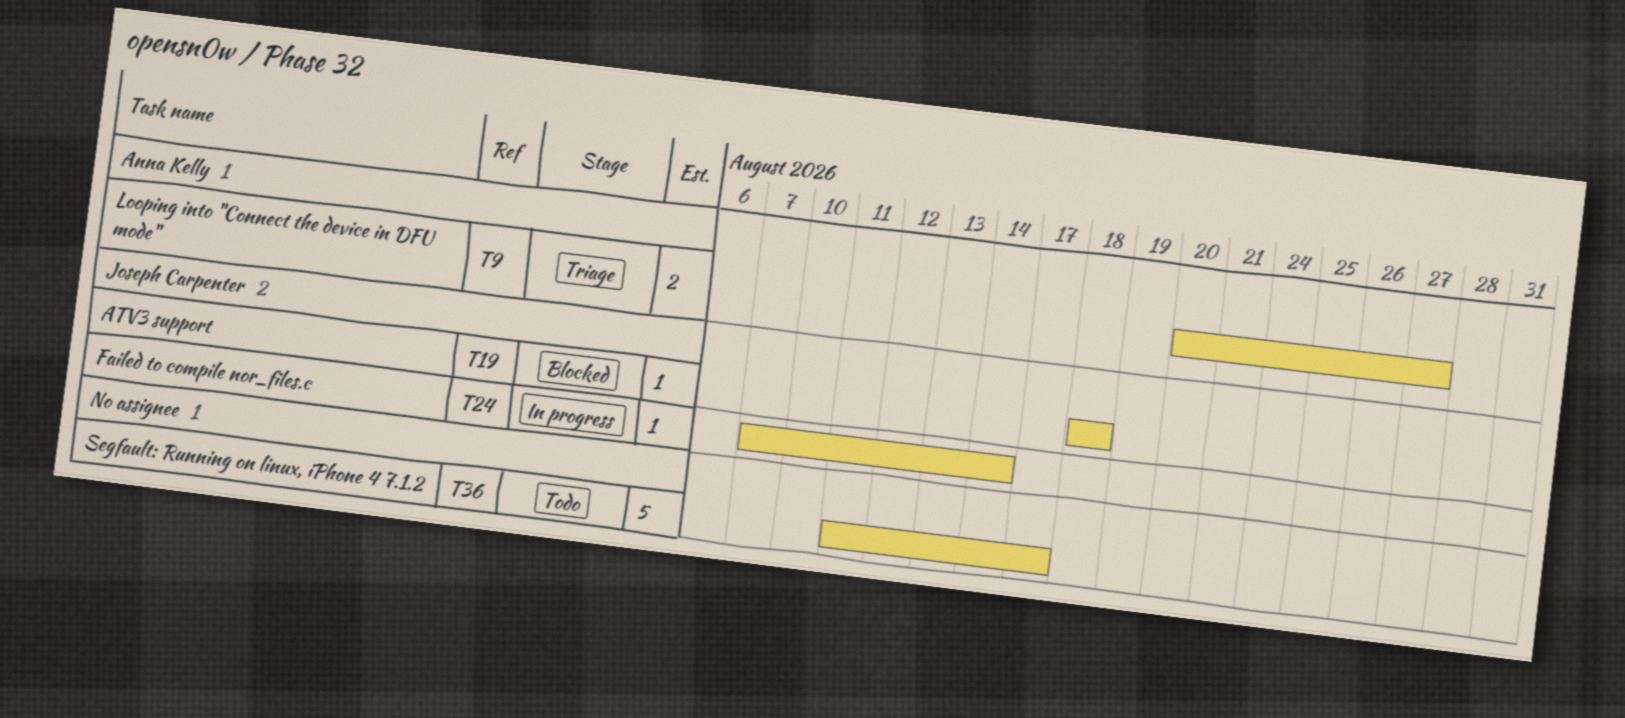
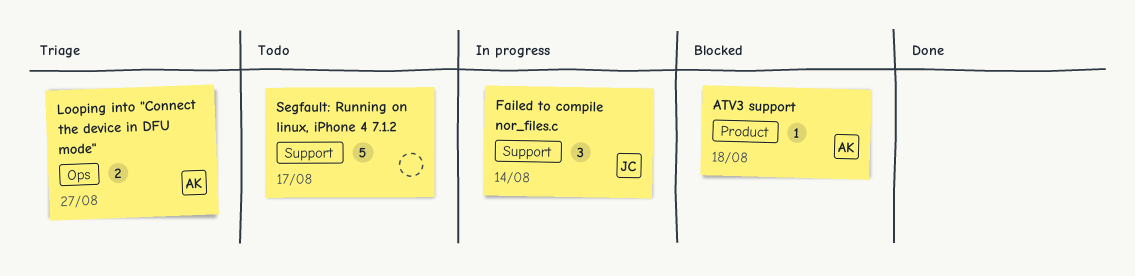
ATV3 support, owner: Joseph Carpenter -> Anna Kelly
Failed to compile nor_files.c, estimate: 1 -> 3

